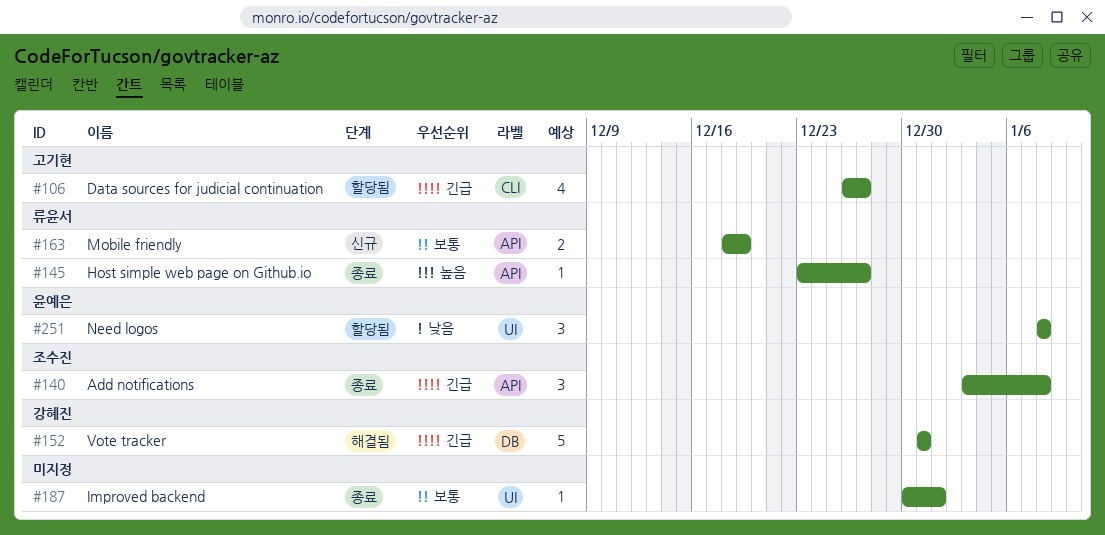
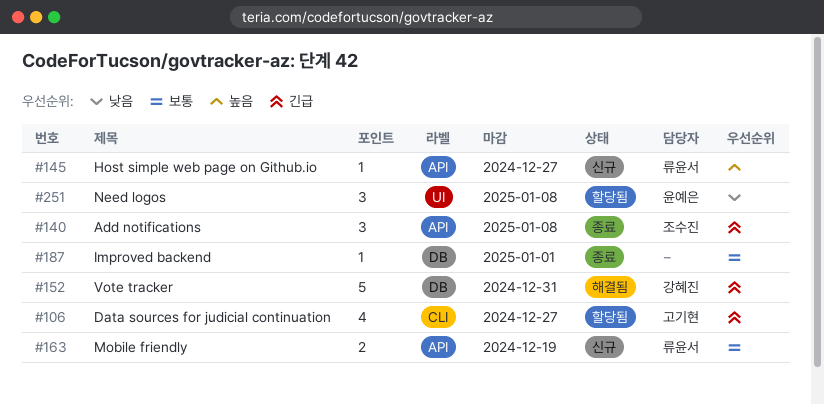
#145, status: 종료 -> 신규
#187, label: UI -> DB

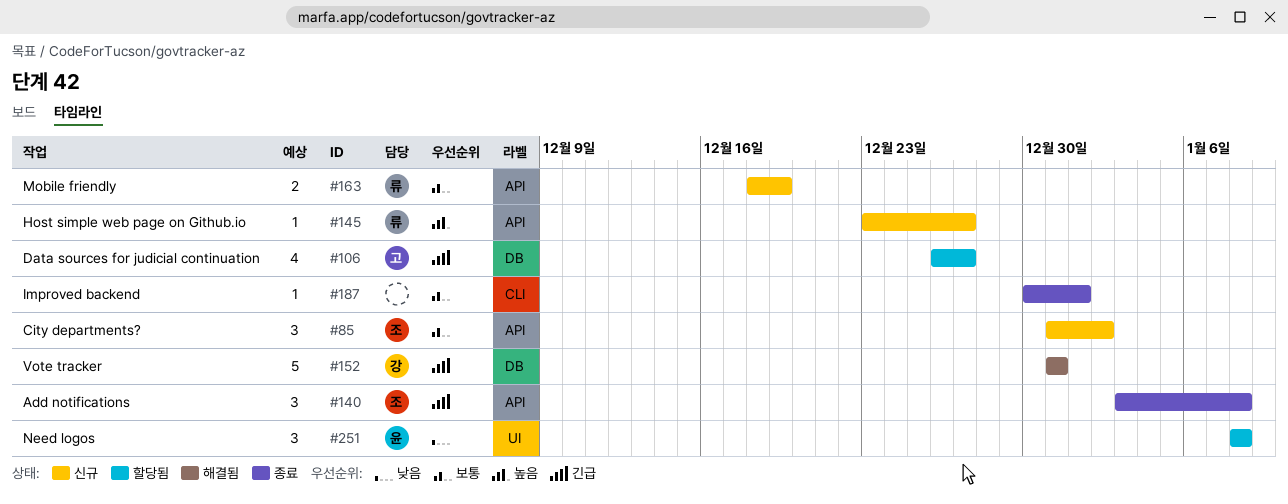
#85: none -> present
#106, label: CLI -> DB
#187, label: DB -> CLI

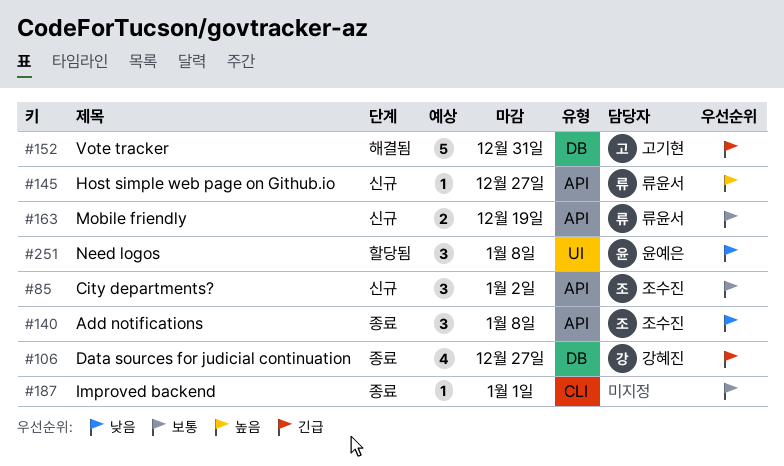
#106, status: 할당됨 -> 종료
#106, owner: 고기현 -> 강혜진
#140, priority: 긴급 -> 낮음
#152, owner: 강혜진 -> 고기현

